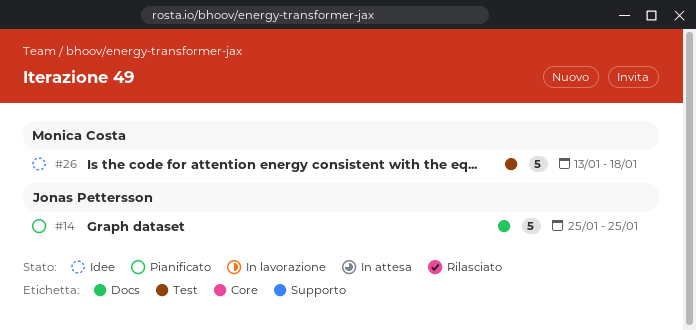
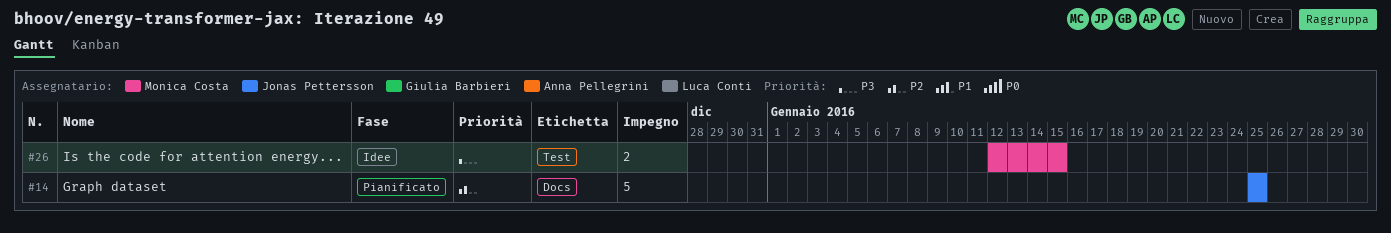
#26, estimate: 5 -> 2
#26, start: Jan 13 -> Jan 12
#26, due: Jan 18 -> Jan 15

